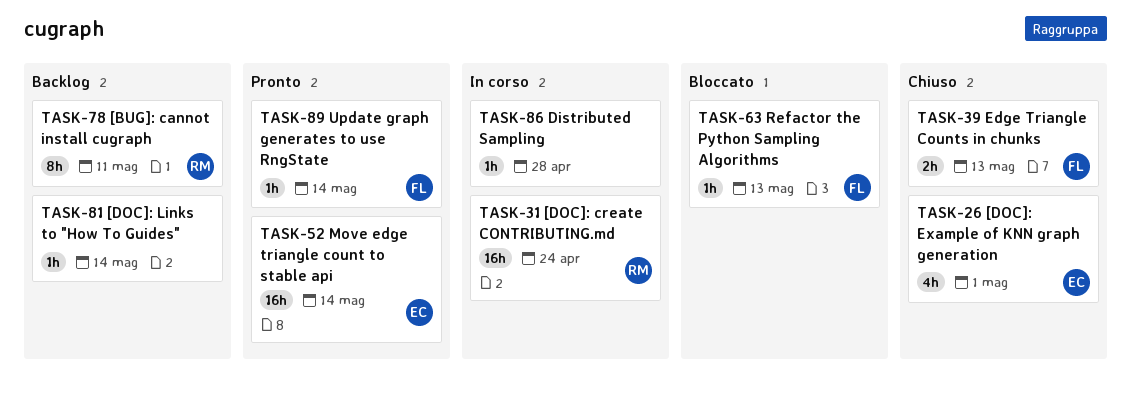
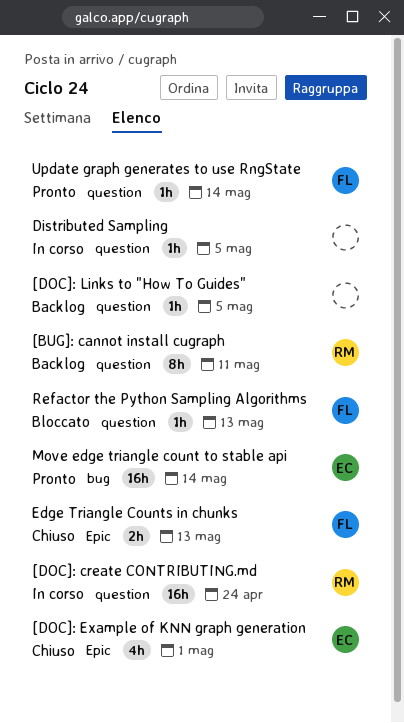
[DOC]: Links to "How To Guides", due: May 14 -> May 5
Distributed Sampling, due: Apr 28 -> May 5

